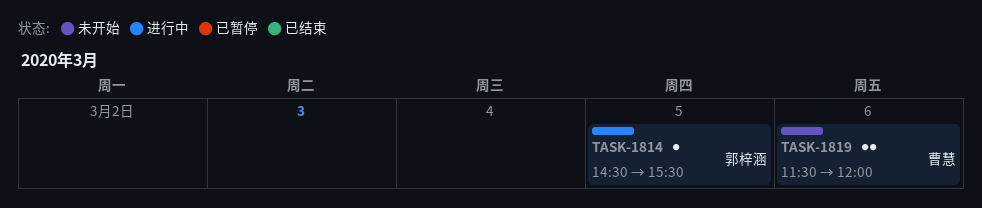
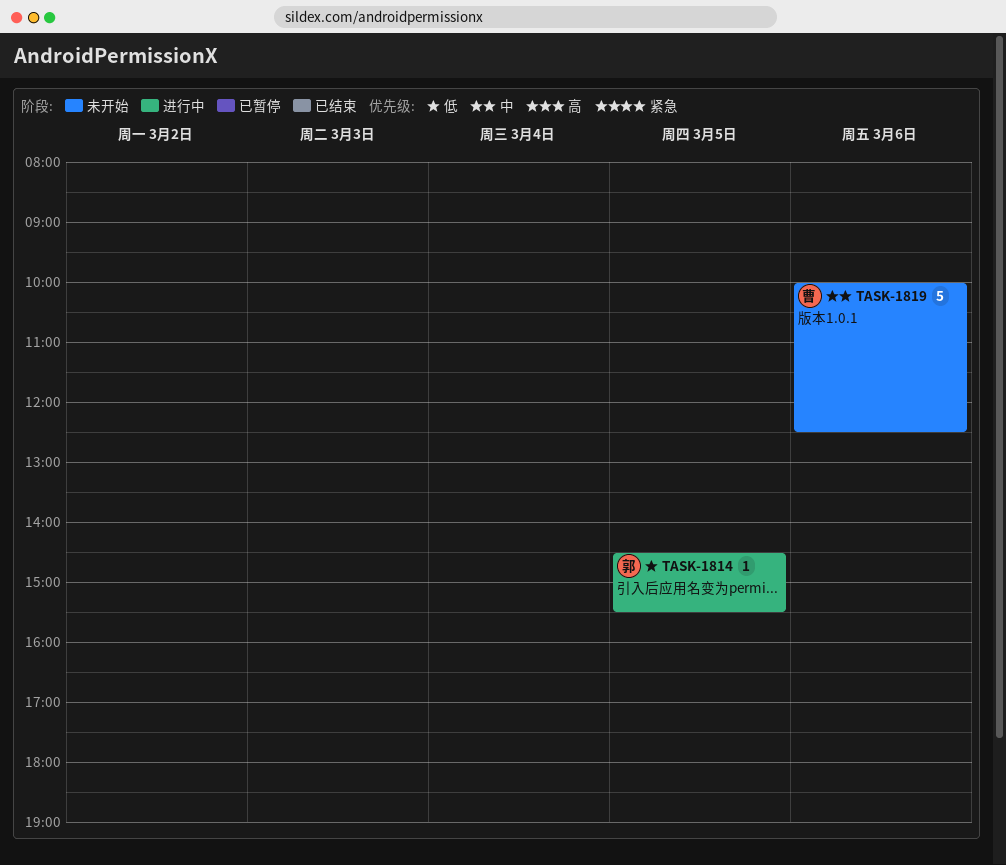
TASK-1819, estimate: 2 -> 5
TASK-1819, begins: 11:30 -> 10:00
TASK-1819, ends: 12:00 -> 12:30

